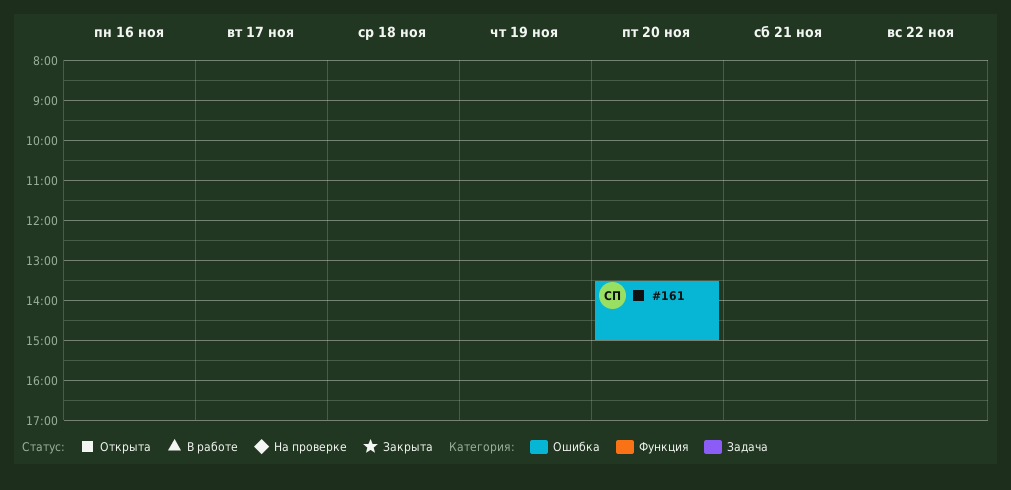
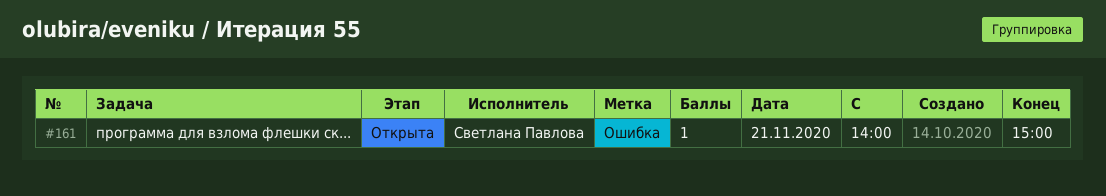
#161, day: Nov 20 -> Nov 21
#161, begins: 13:30 -> 14:00

